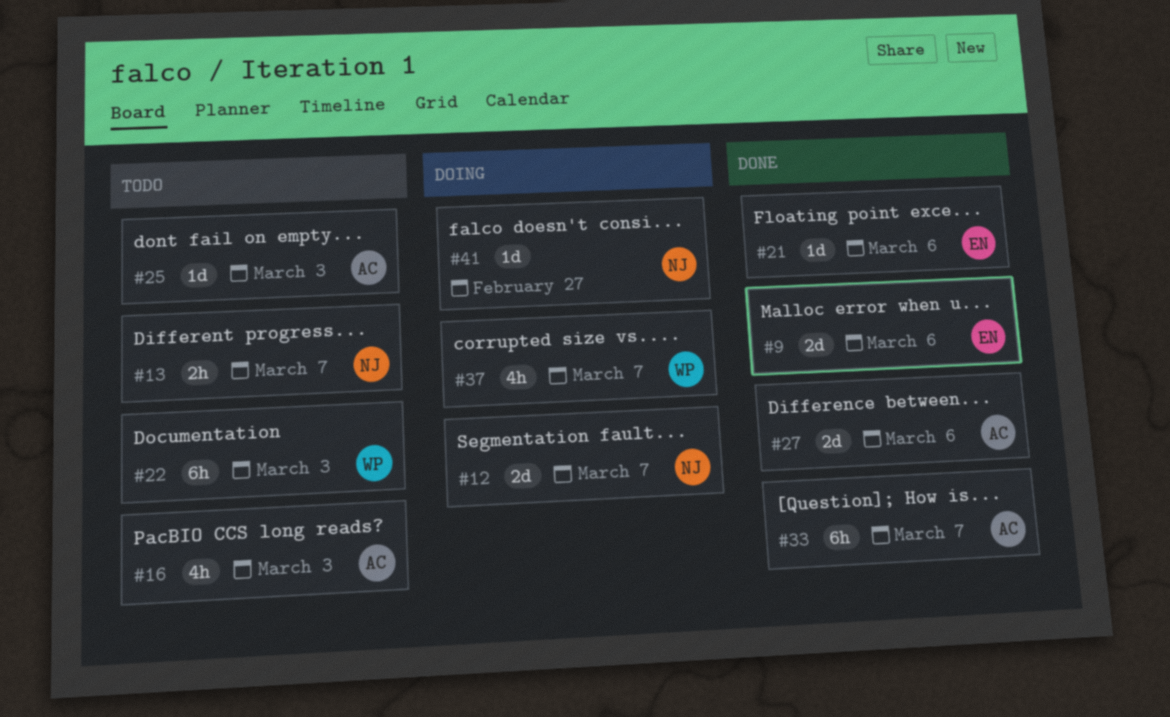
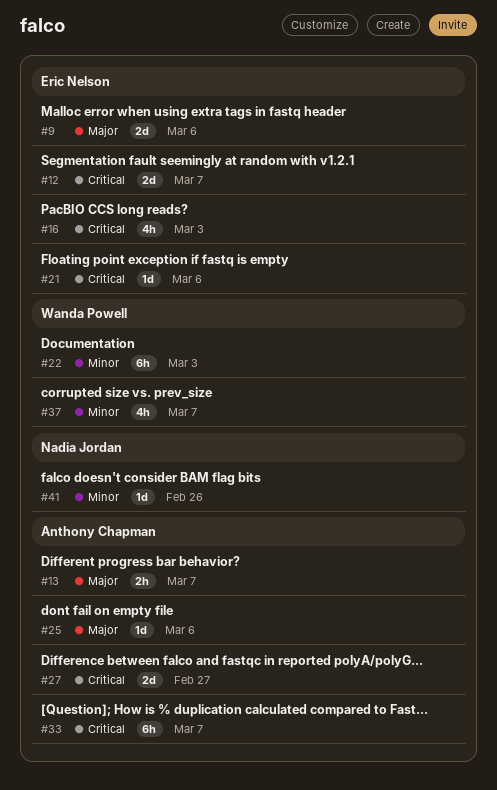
#12, owner: Nadia Jordan -> Eric Nelson
#13, owner: Nadia Jordan -> Anthony Chapman
#16, owner: Anthony Chapman -> Eric Nelson
#25, due: Mar 3 -> Mar 6
#27, due: Mar 6 -> Feb 27
#41, due: Feb 27 -> Feb 26

